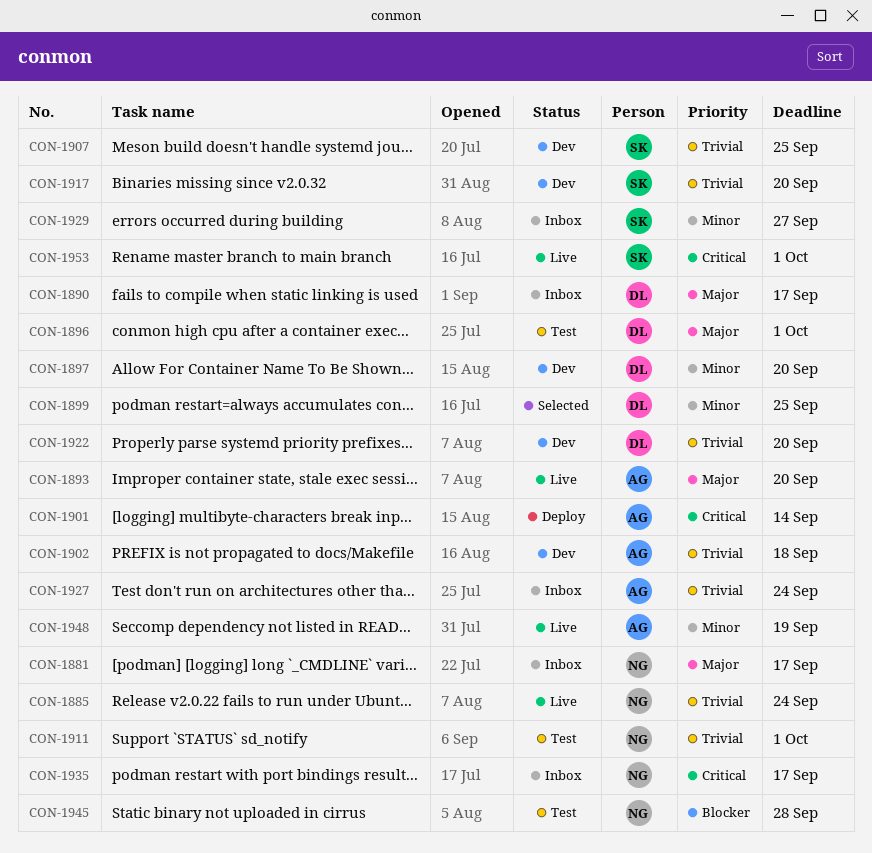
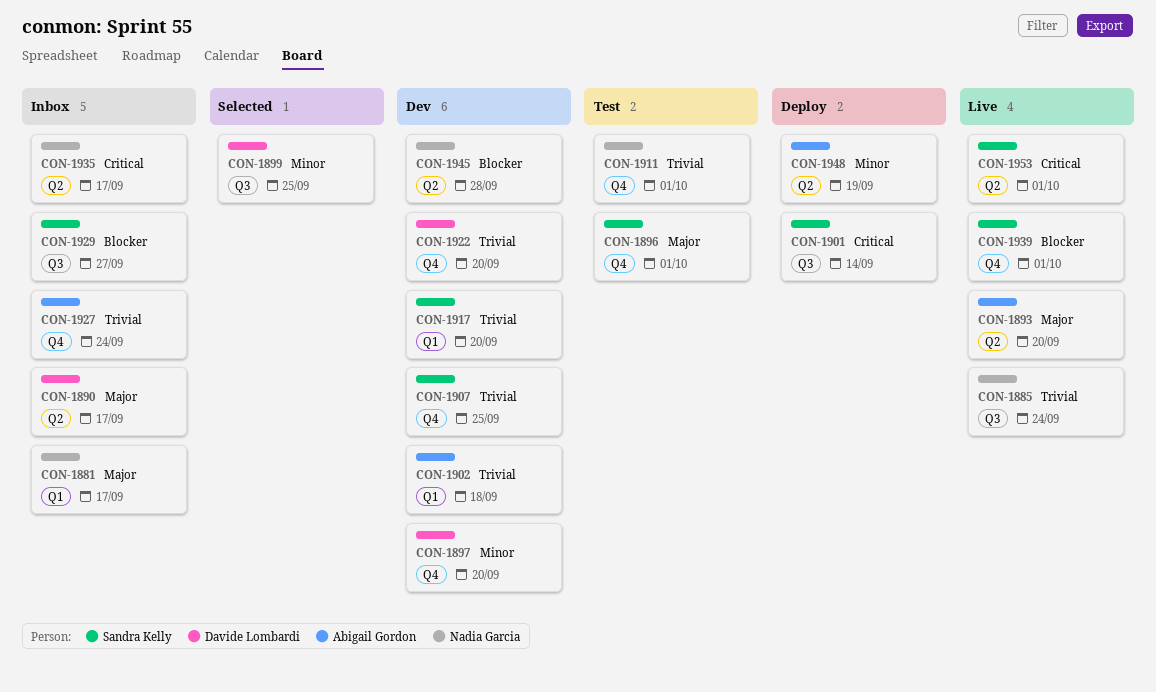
CON-1896, owner: Davide Lombardi -> Sandra Kelly
CON-1901, owner: Abigail Gordon -> Sandra Kelly
CON-1929, priority: Minor -> Blocker
CON-1939: none -> present
CON-1945, status: Test -> Dev
CON-1948, status: Live -> Deploy

